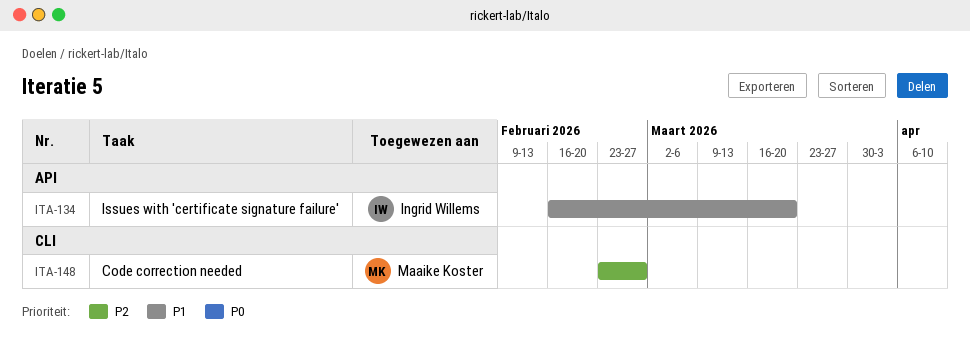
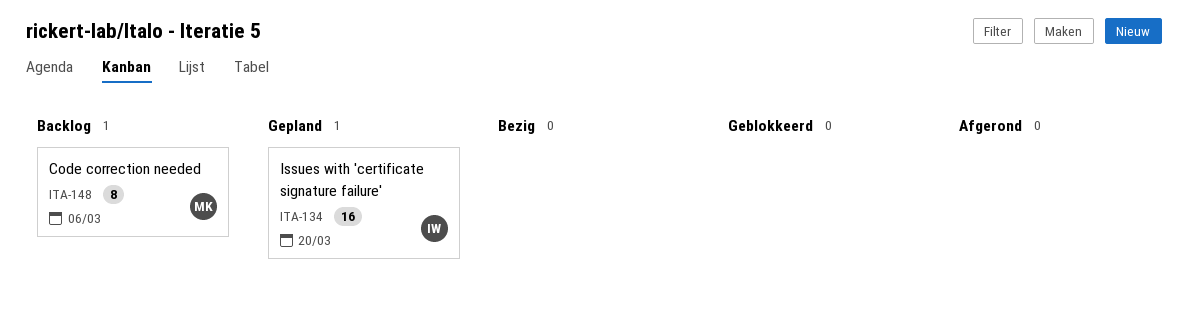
ITA-148, due: Feb 27 -> Mar 6

